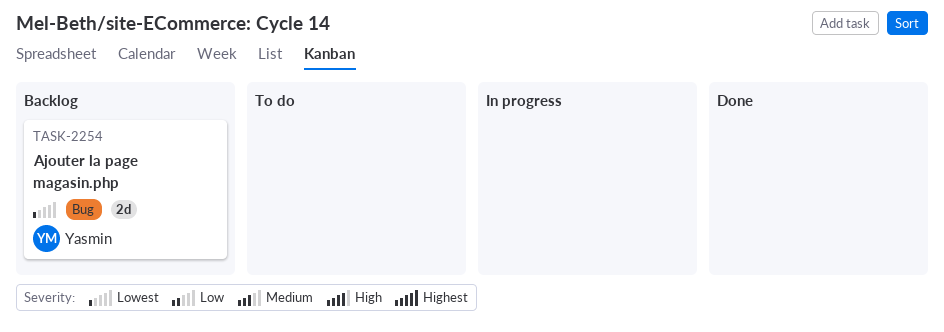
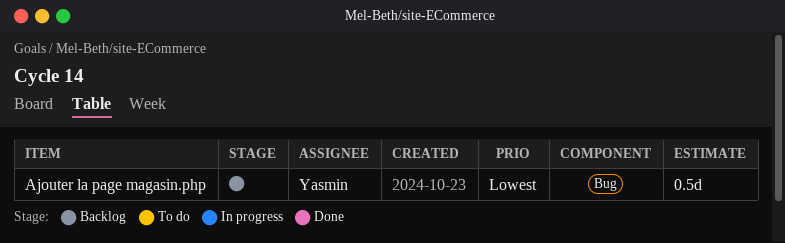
Ajouter la page magasin.php, estimate: 2d -> 0.5d

